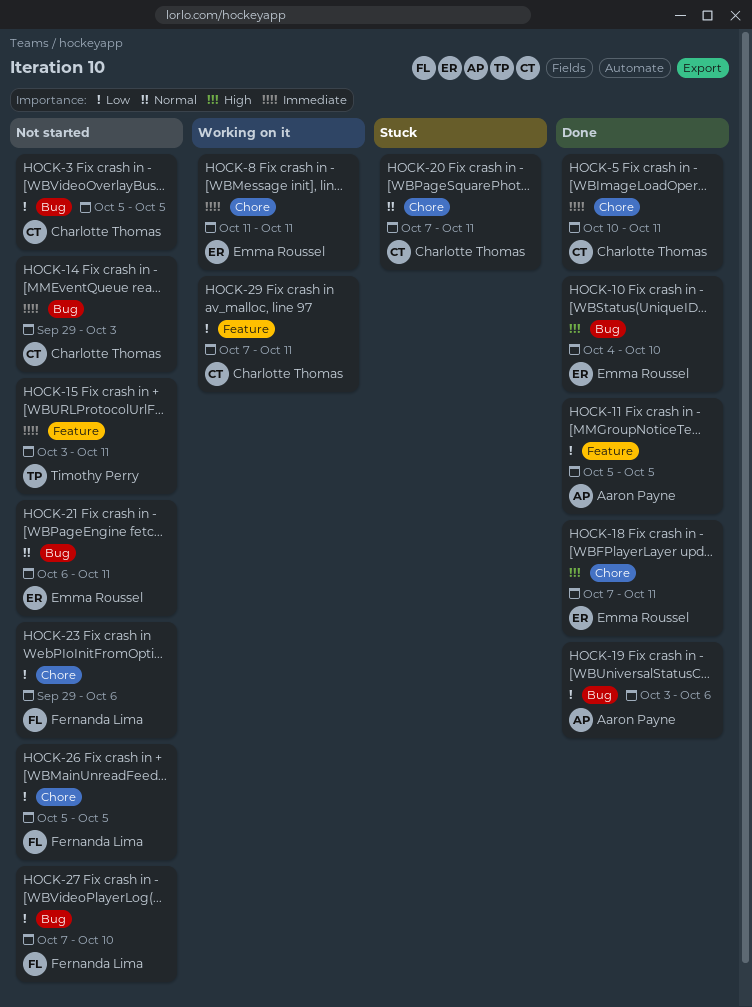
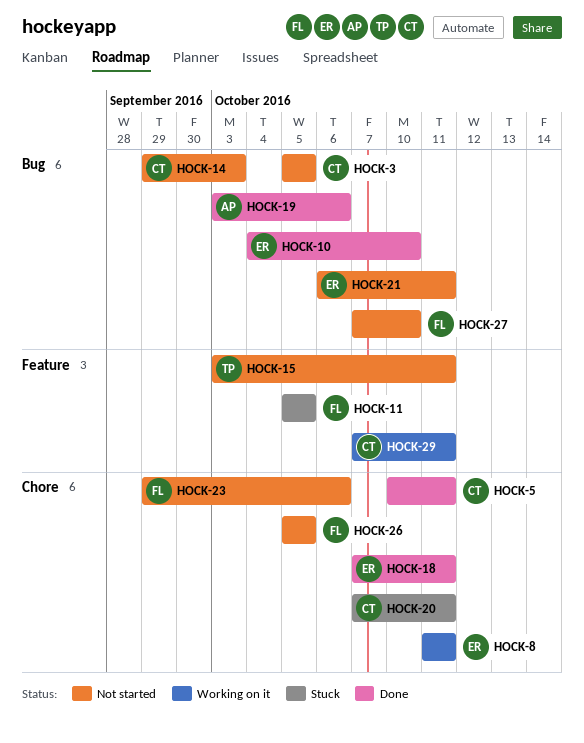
HOCK-11, status: Done -> Stuck
HOCK-11, owner: Aaron Payne -> Fernanda Lima

